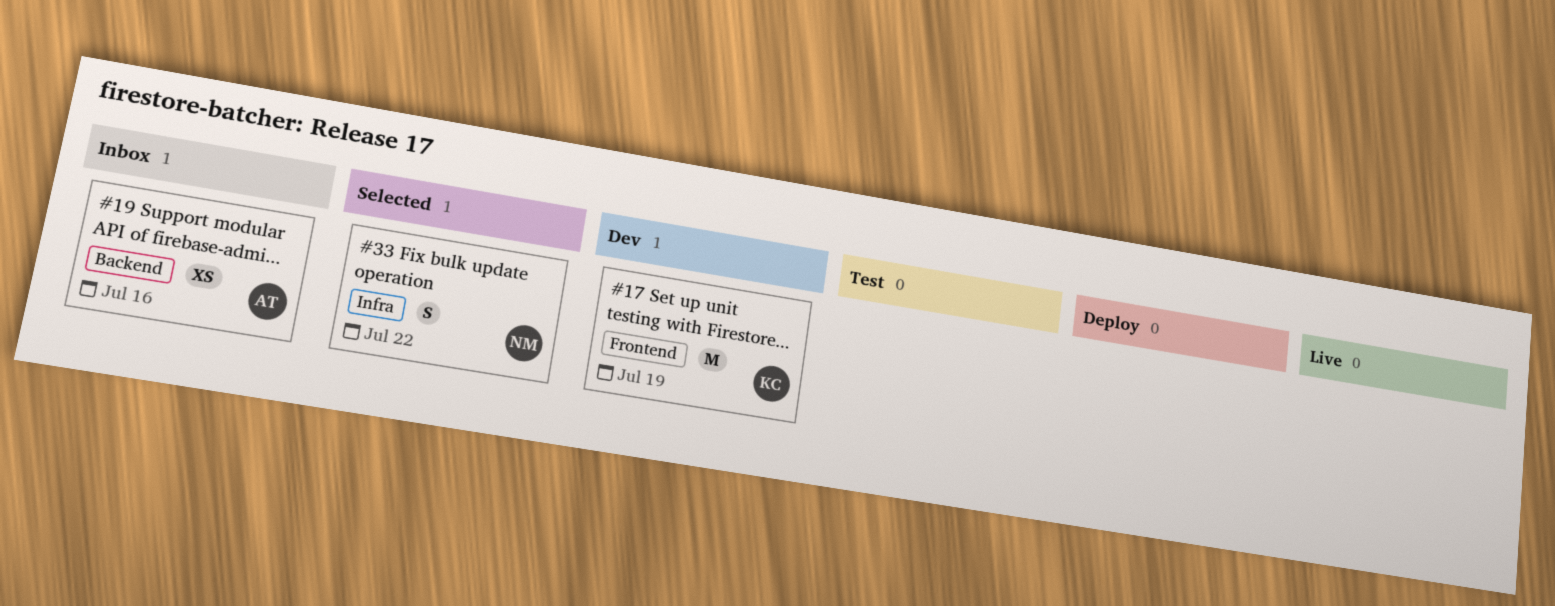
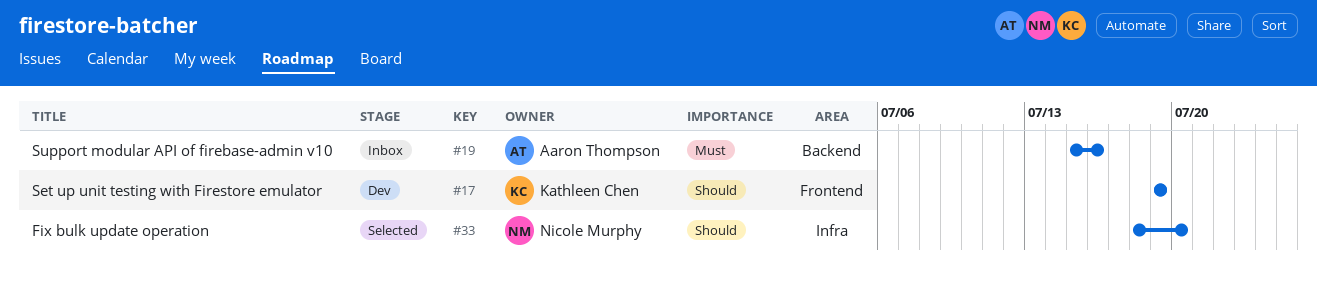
#33, due: Jul 22 -> Jul 20

